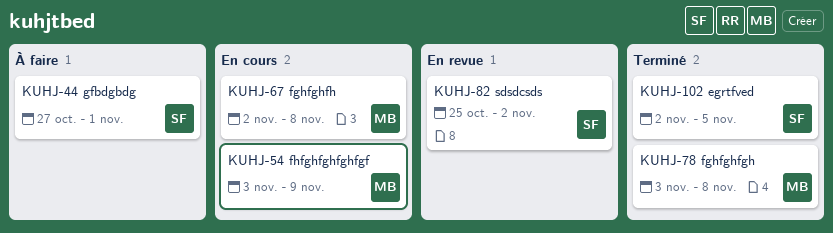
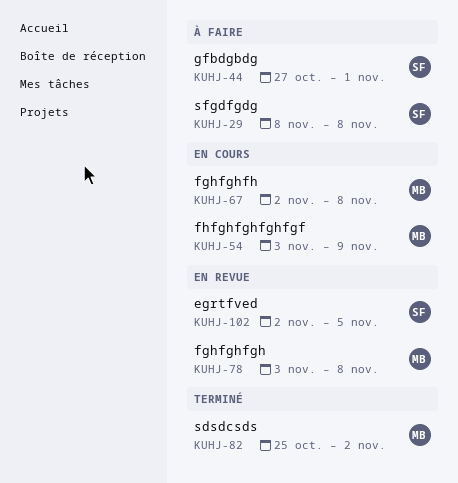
KUHJ-29: none -> present
KUHJ-78, status: Terminé -> En revue
KUHJ-82, status: En revue -> Terminé
KUHJ-82, owner: SF -> MB
KUHJ-102, status: Terminé -> En revue

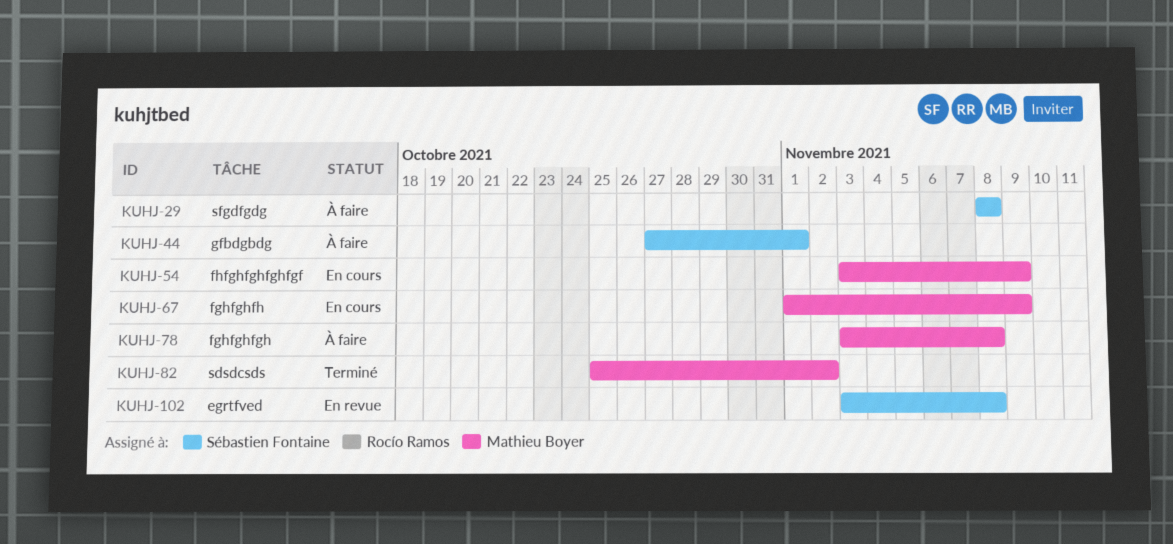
KUHJ-67, start: Nov 2 -> Nov 1
KUHJ-67, due: Nov 8 -> Nov 9
KUHJ-78, status: En revue -> À faire
KUHJ-102, start: Nov 2 -> Nov 3
KUHJ-102, due: Nov 5 -> Nov 8

